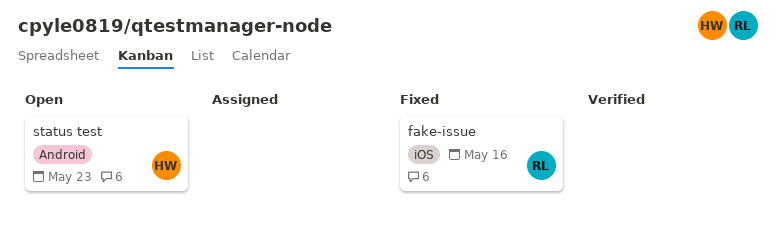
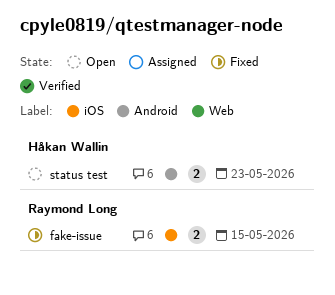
fake-issue, due: May 16 -> May 15

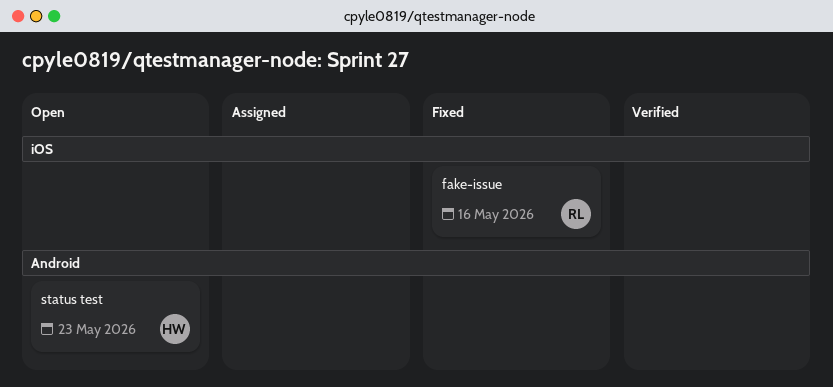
fake-issue, due: May 15 -> May 16

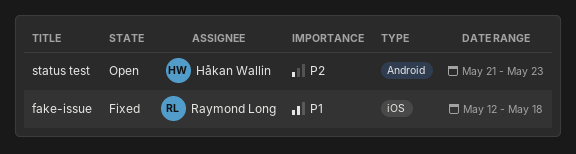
fake-issue, due: May 16 -> May 18

